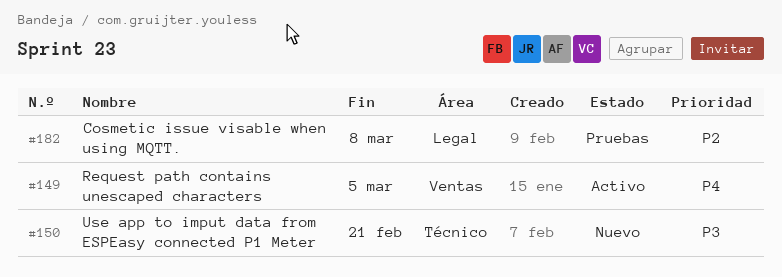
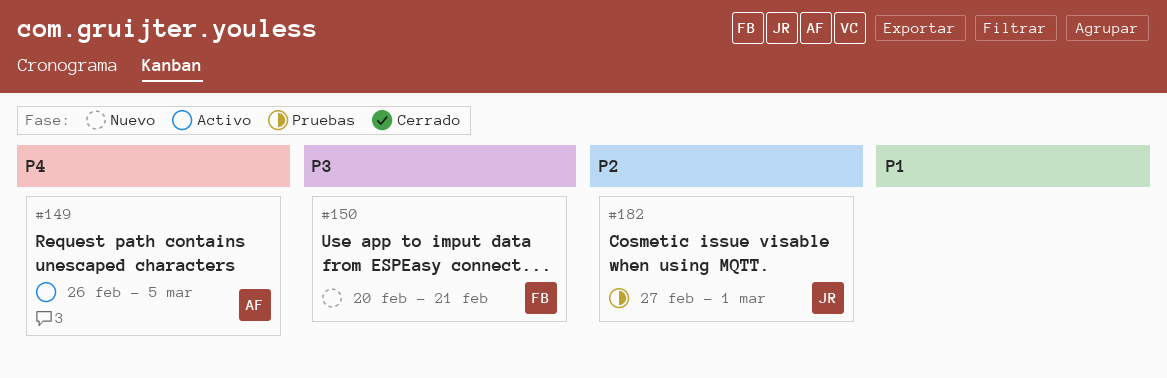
#182, due: Mar 8 -> Mar 1

